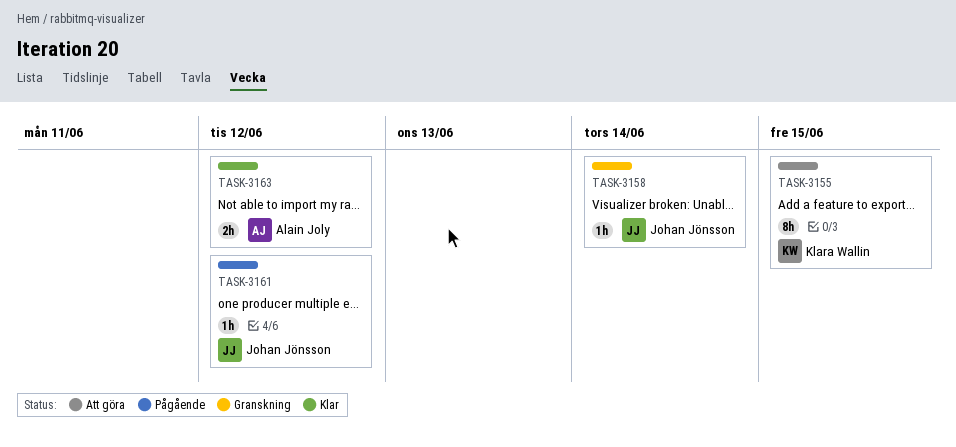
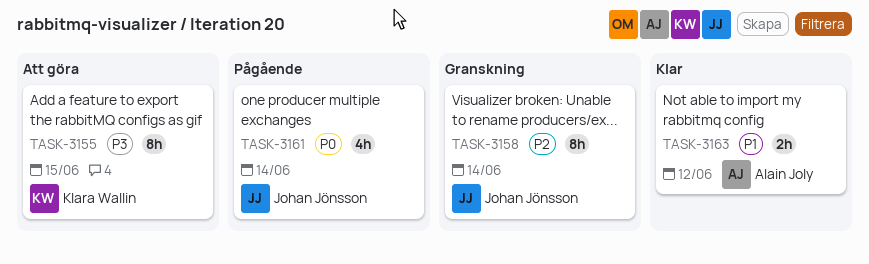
TASK-3158, estimate: 1h -> 8h
TASK-3161, estimate: 1h -> 4h
TASK-3161, due: Jun 12 -> Jun 14

